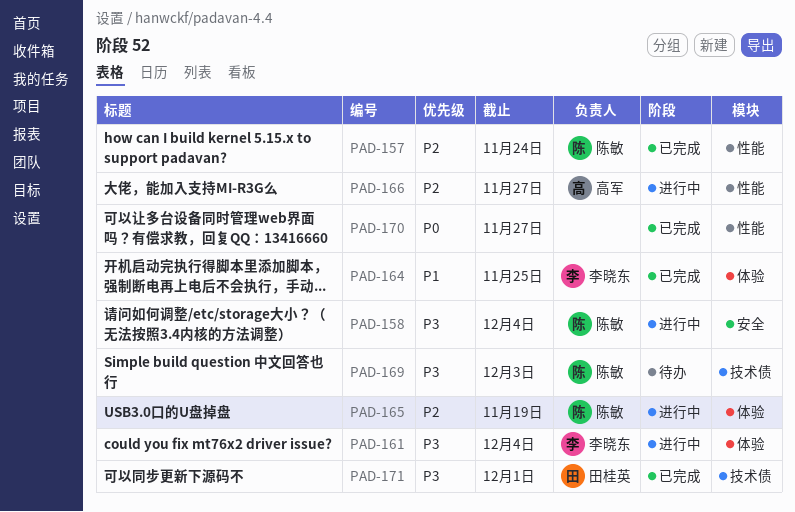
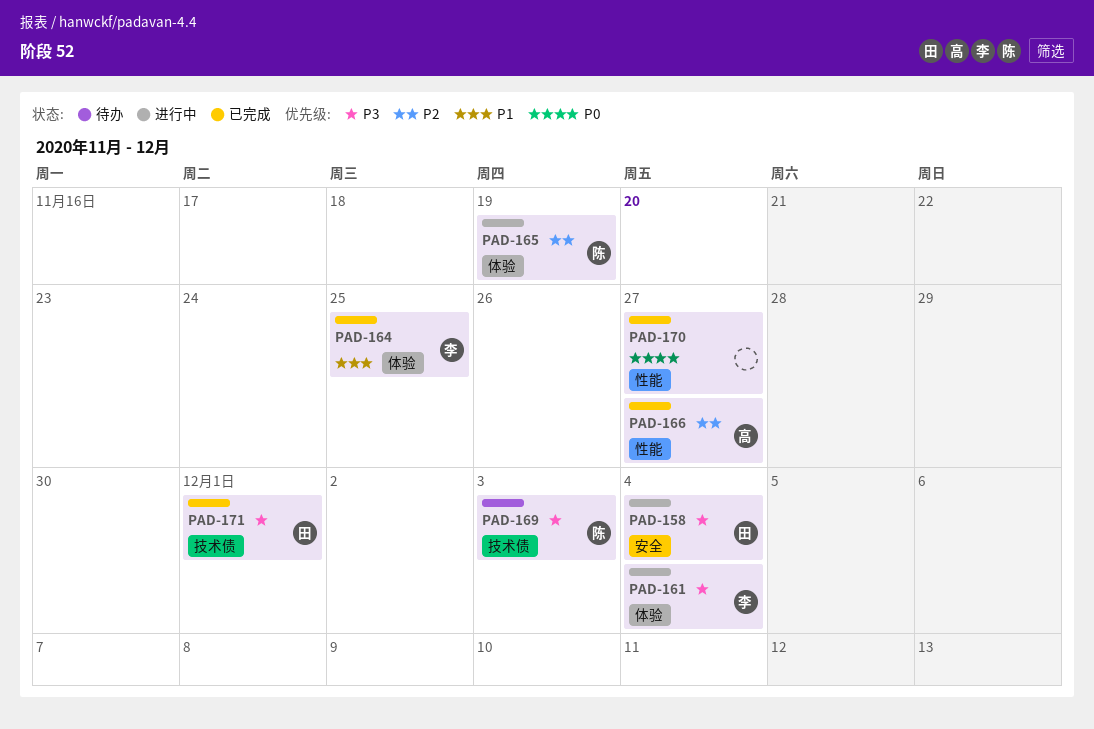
PAD-157: present -> none
PAD-158, owner: 陈敏 -> 田桂英
PAD-166, status: 进行中 -> 已完成

